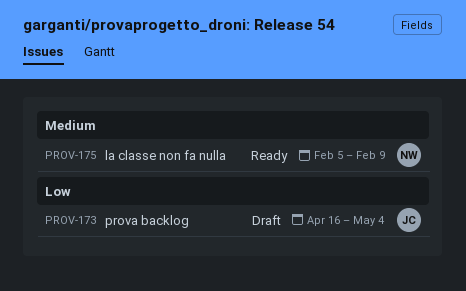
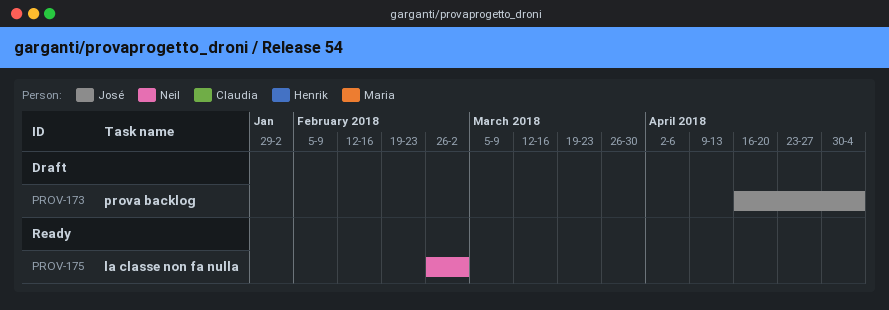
PROV-175, start: Feb 5 -> Feb 26
PROV-175, due: Feb 9 -> Mar 2

